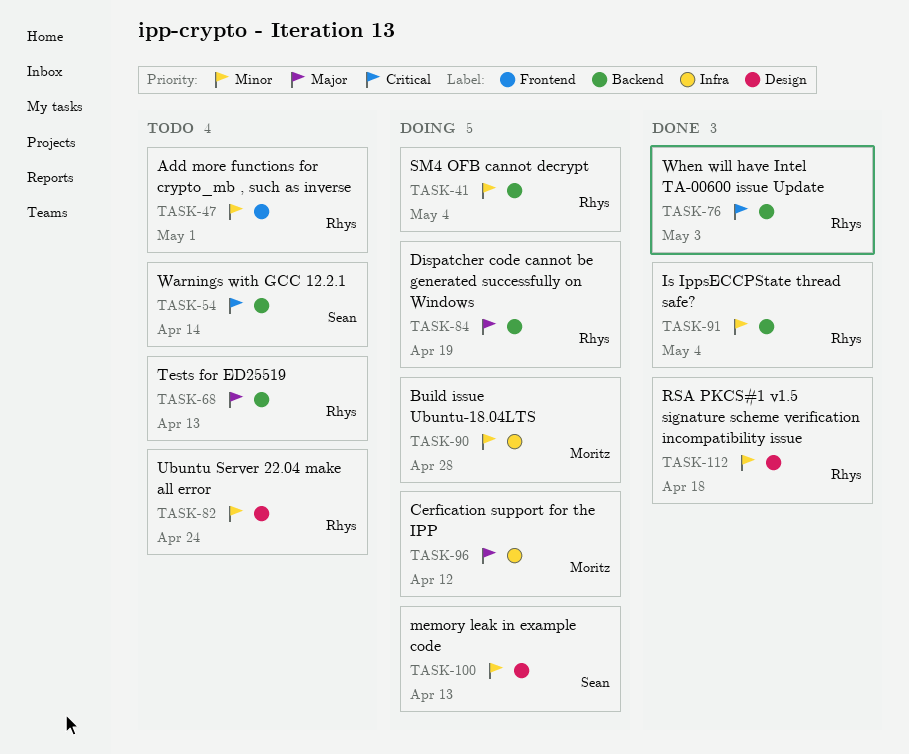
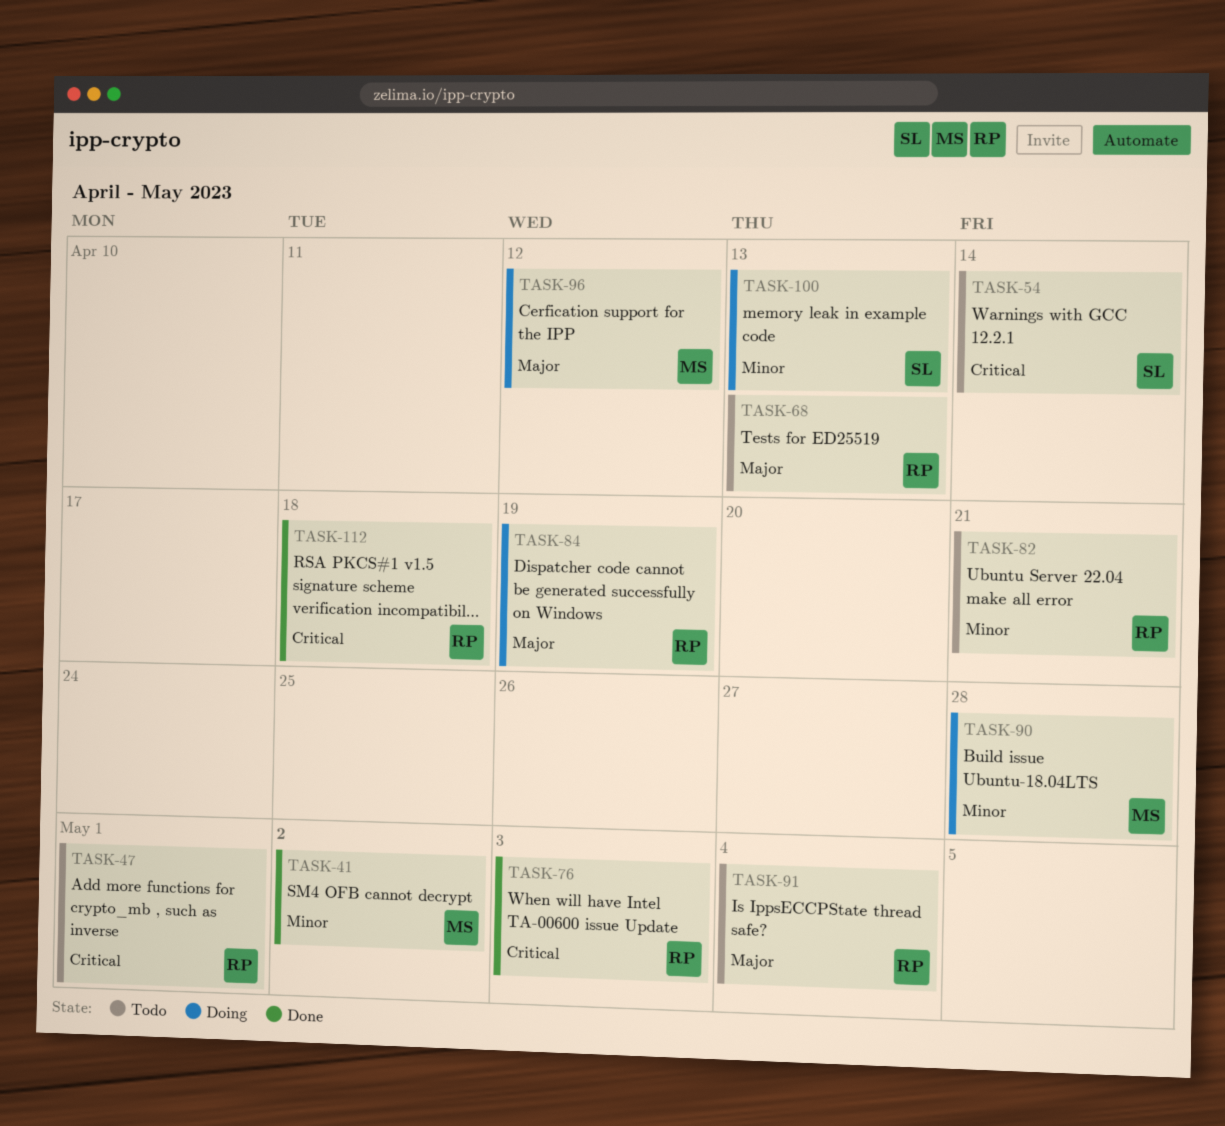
TASK-41, status: Doing -> Done
TASK-41, owner: Rhys -> Moritz
TASK-41, due: May 4 -> May 2
TASK-47, priority: Minor -> Critical
TASK-82, due: Apr 24 -> Apr 21
TASK-91, status: Done -> Todo
TASK-91, priority: Minor -> Major
TASK-112, priority: Minor -> Critical

